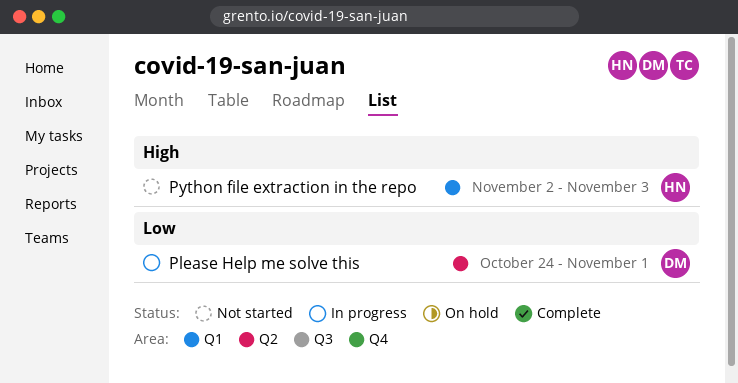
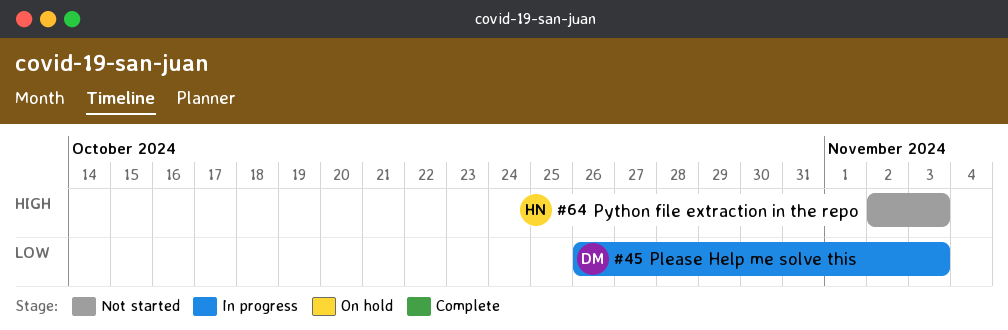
Please Help me solve this, start: Oct 24 -> Oct 26
Please Help me solve this, due: Nov 1 -> Nov 3

